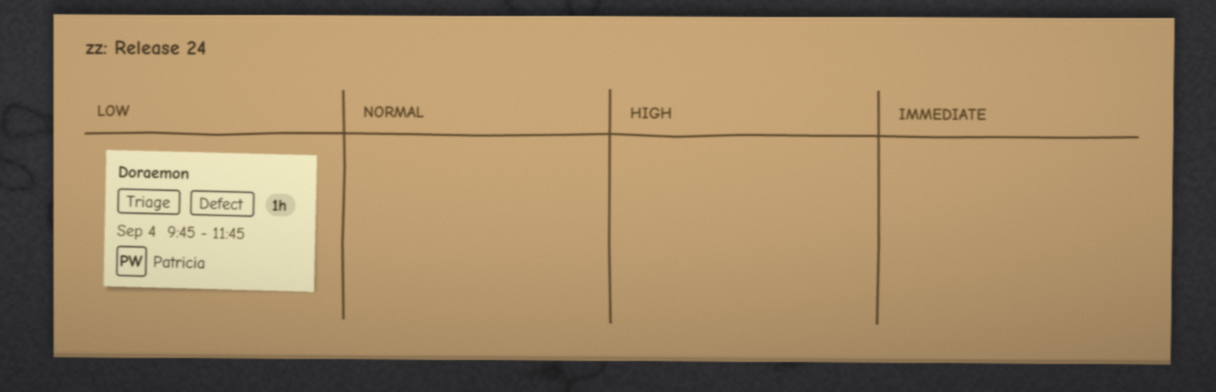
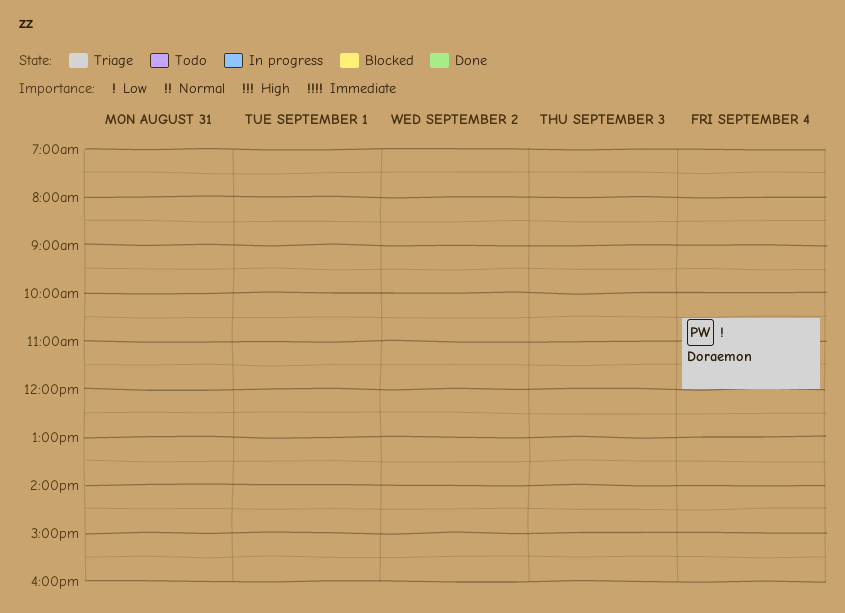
Doraemon, begins: 09:45 -> 10:30
Doraemon, ends: 11:45 -> 12:00

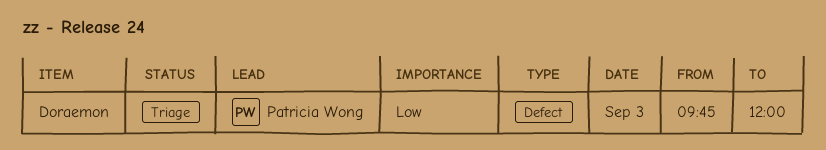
Doraemon, day: Sep 4 -> Sep 3
Doraemon, begins: 10:30 -> 09:45

